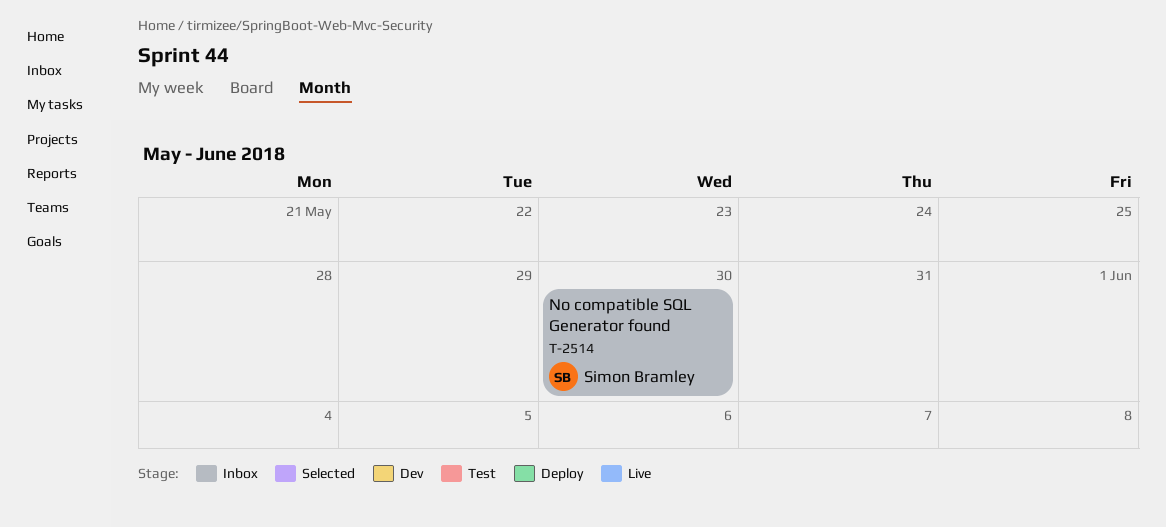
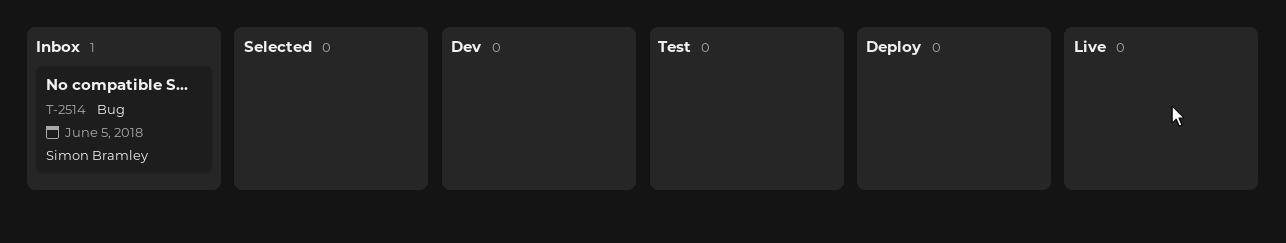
T-2514, due: May 30 -> Jun 5

